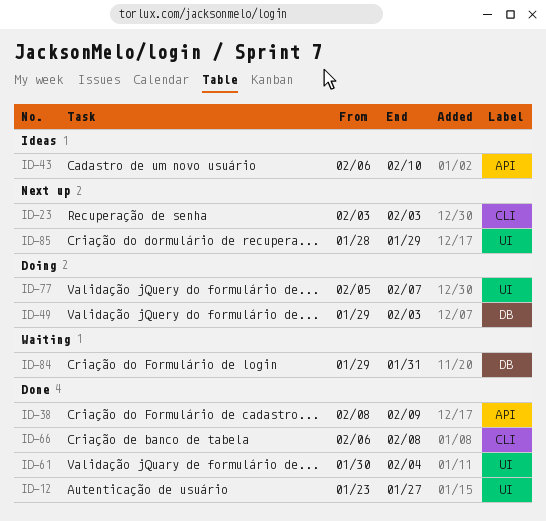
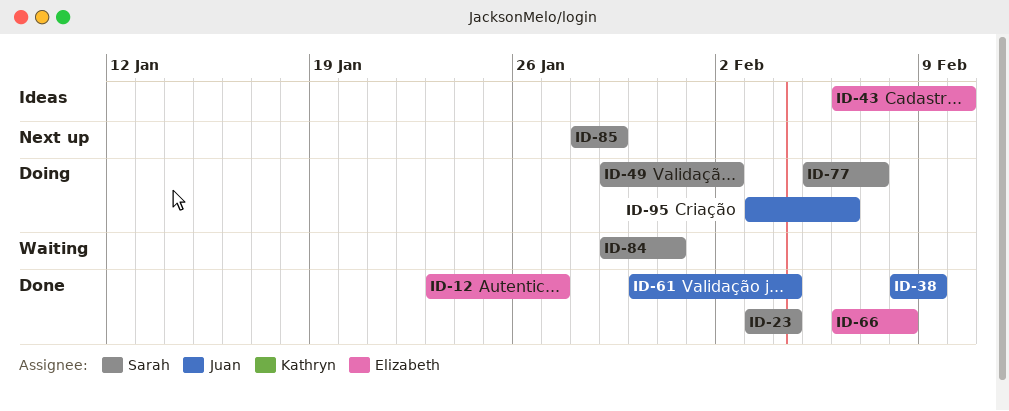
ID-23, status: Next up -> Done
ID-23, due: Feb 3 -> Feb 4
ID-49, due: Feb 3 -> Feb 2
ID-95: none -> present

